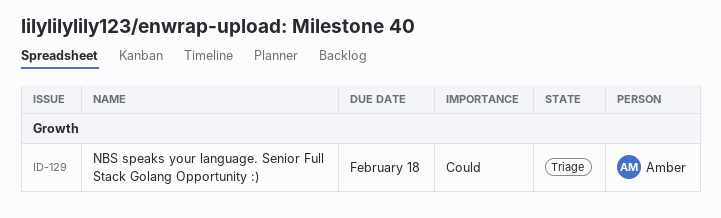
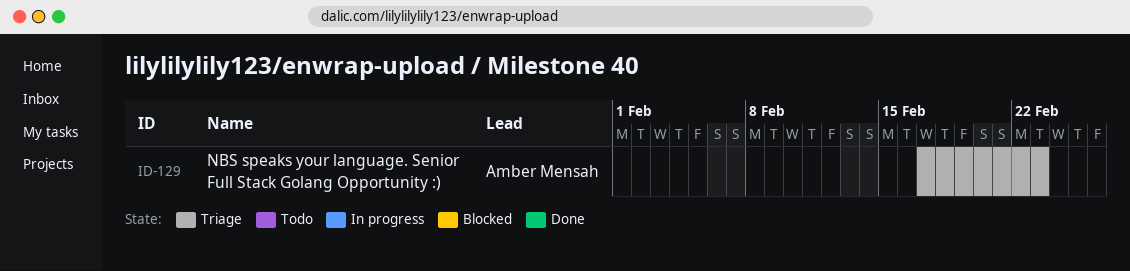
ID-129, due: Feb 18 -> Feb 23

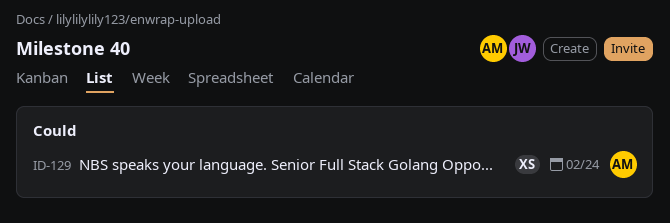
ID-129, due: Feb 23 -> Feb 24

